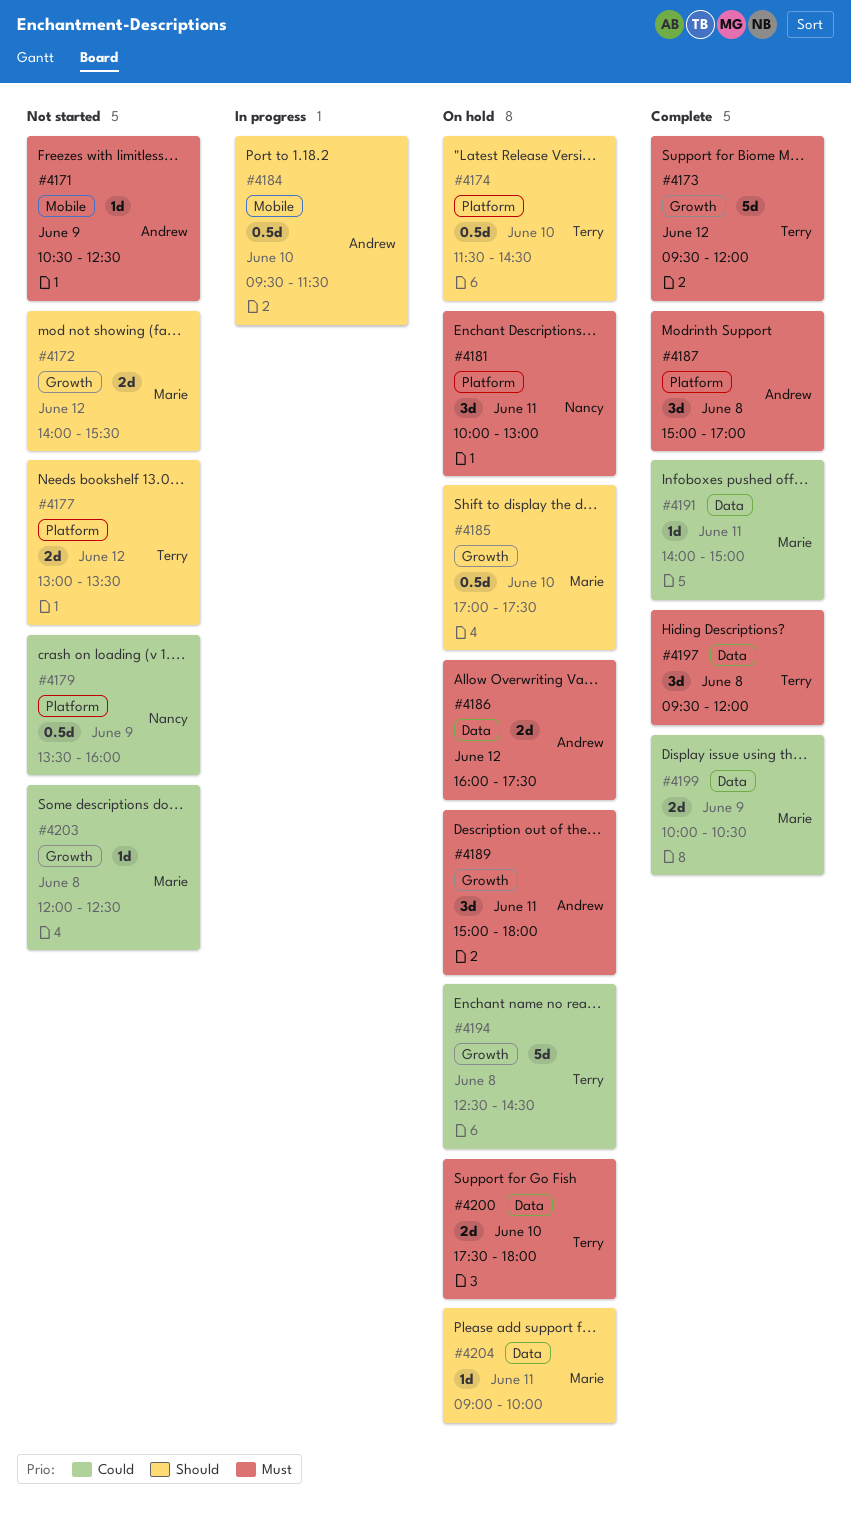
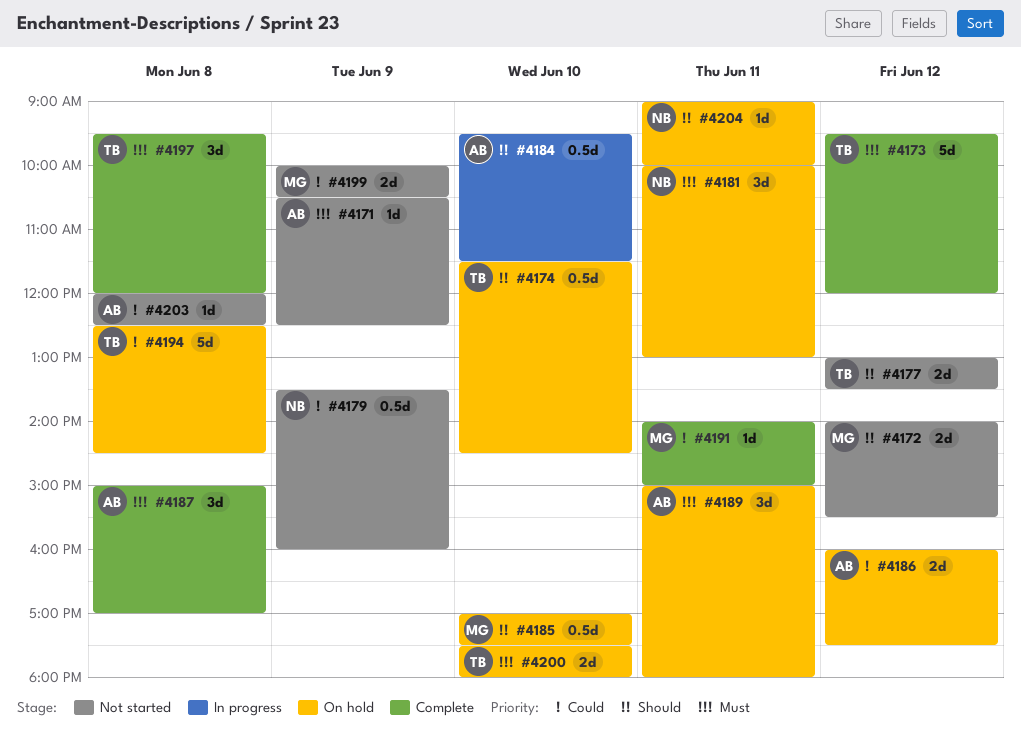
#4186, priority: Must -> Could
#4199, status: Complete -> Not started
#4203, owner: Marie -> Andrew
#4204, owner: Marie -> Nancy

